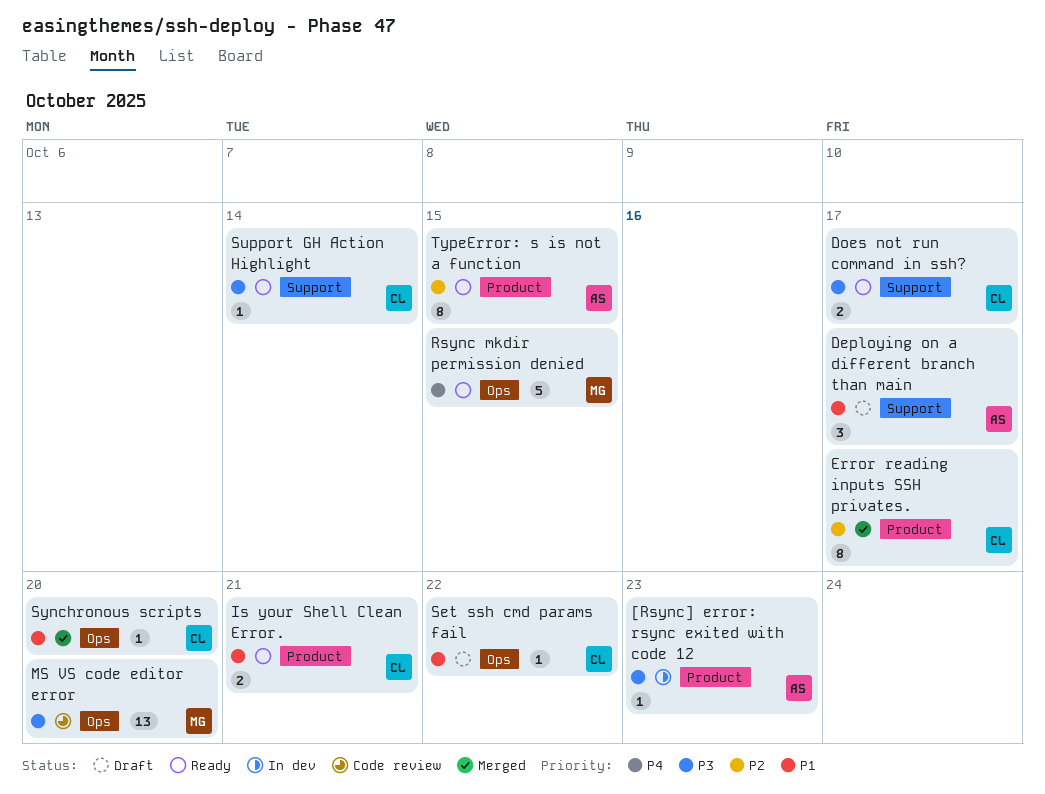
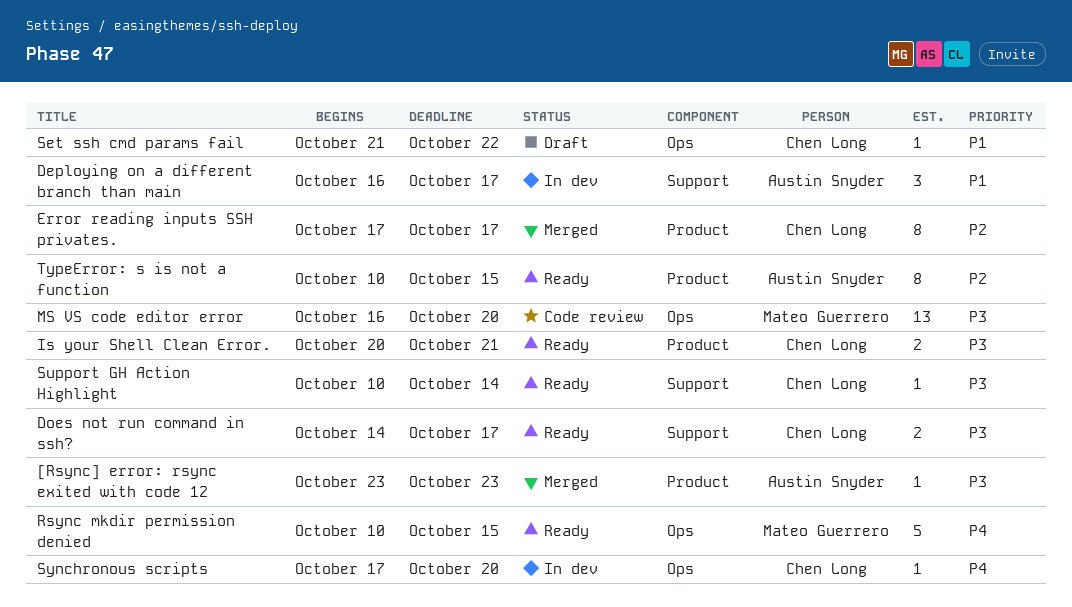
[Rsync] error: rsync exited with code 12, status: In dev -> Merged
Deploying on a different branch than main, status: Draft -> In dev
Is your Shell Clean Error., priority: P1 -> P3
Synchronous scripts, status: Merged -> In dev
Synchronous scripts, priority: P1 -> P4

